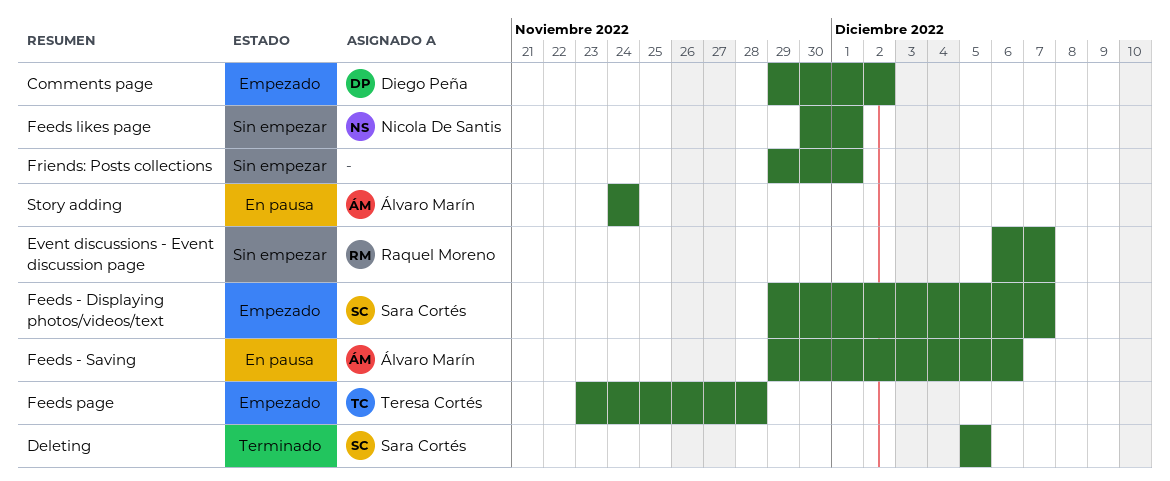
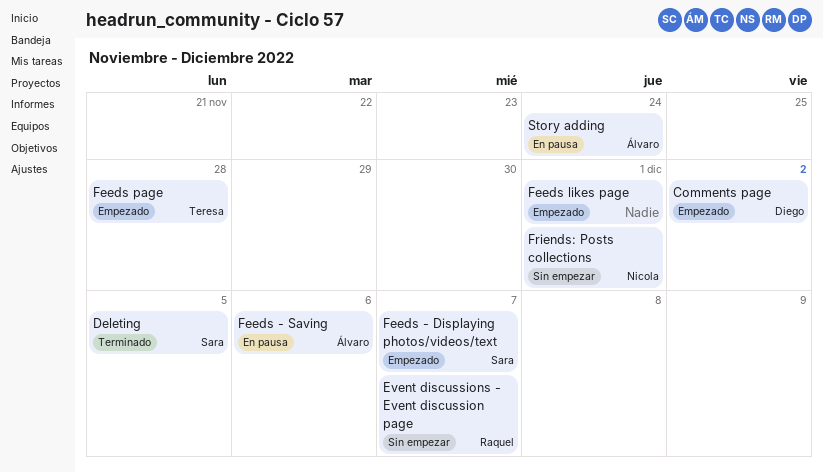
Feeds likes page, status: Sin empezar -> Empezado
Feeds likes page, owner: Nicola De Santis -> none
Friends: Posts collections, owner: none -> Nicola De Santis

